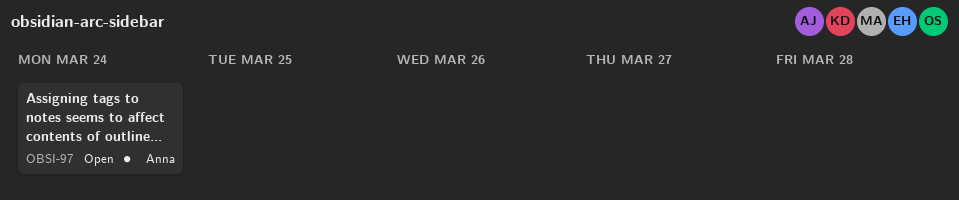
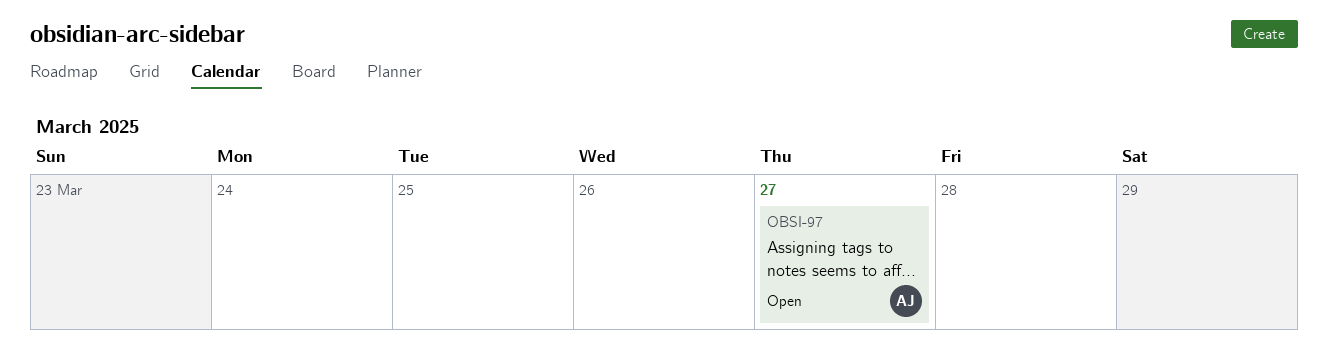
OBSI-97, due: Mar 24 -> Mar 27

